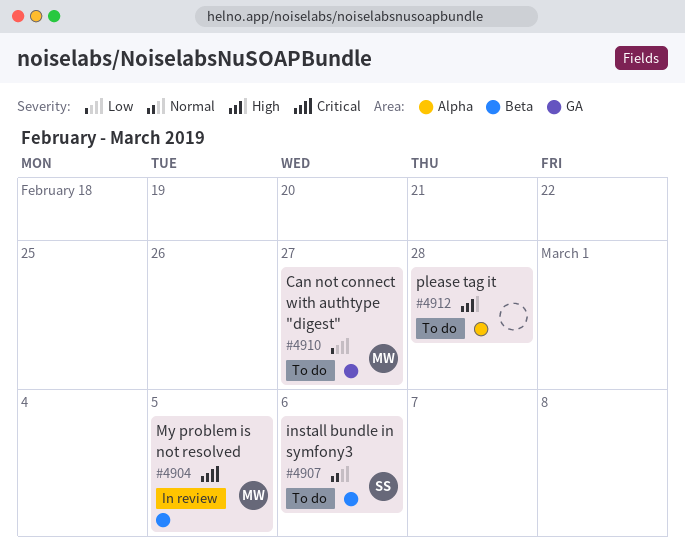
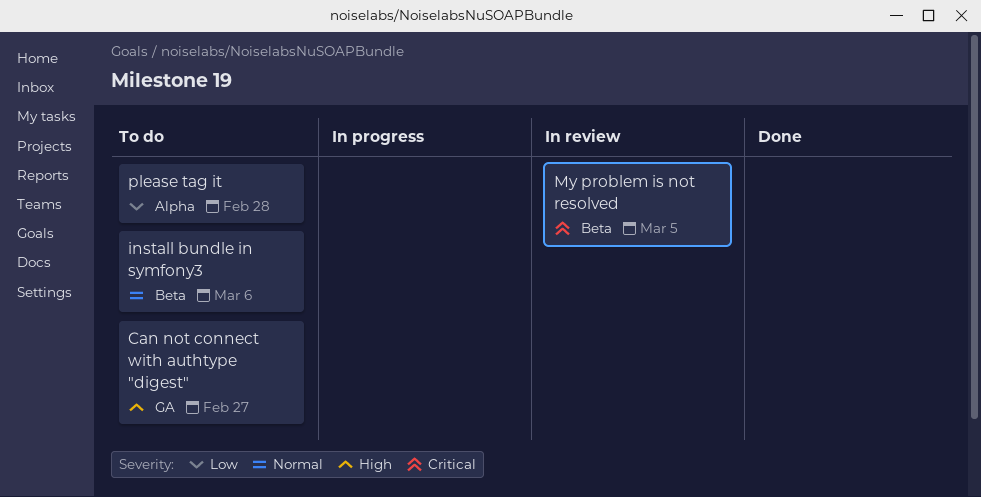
Can not connect with authtype "digest", priority: Low -> High
please tag it, priority: High -> Low

